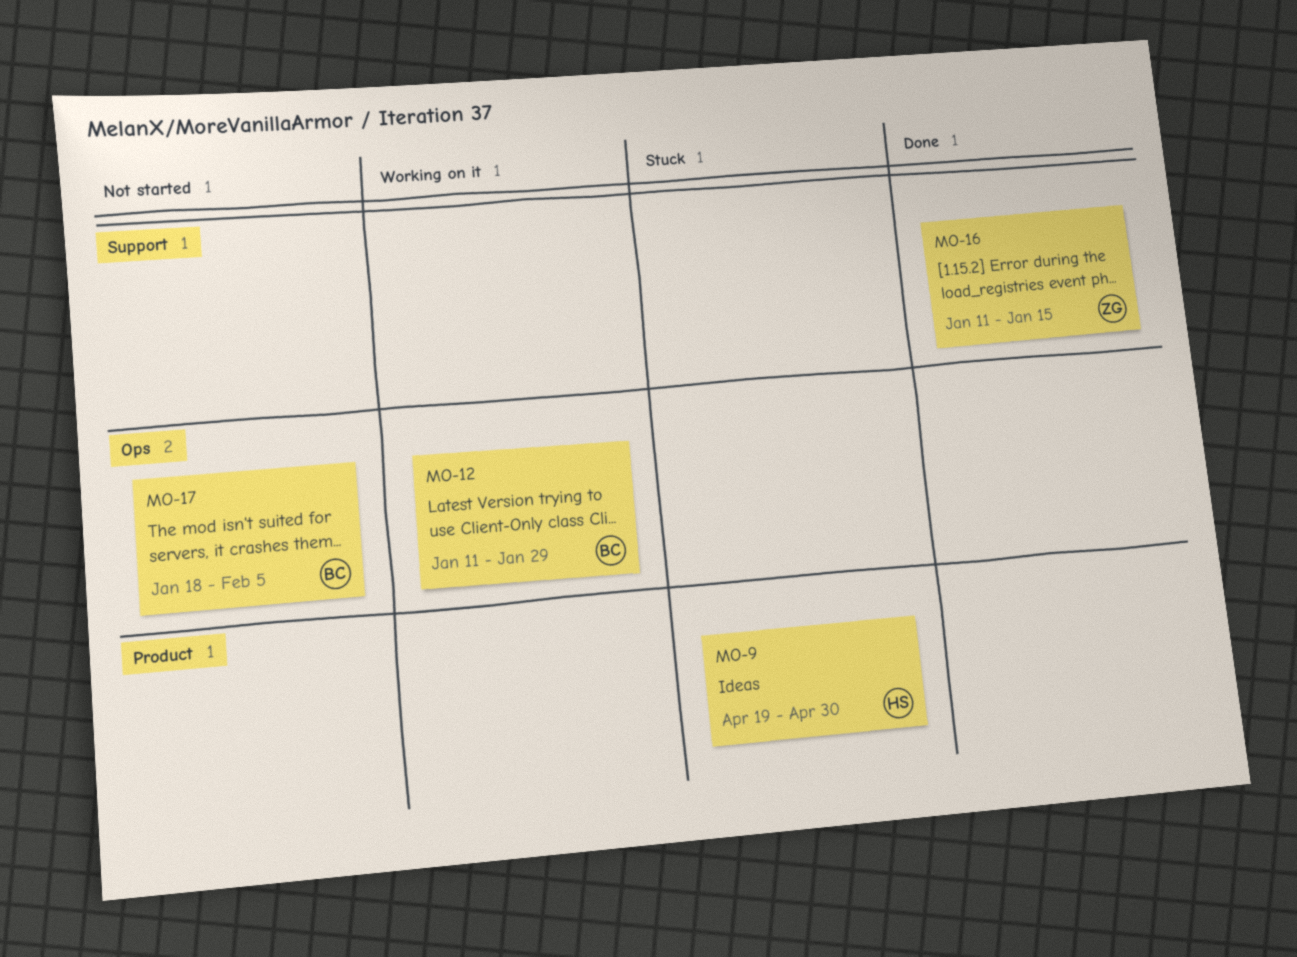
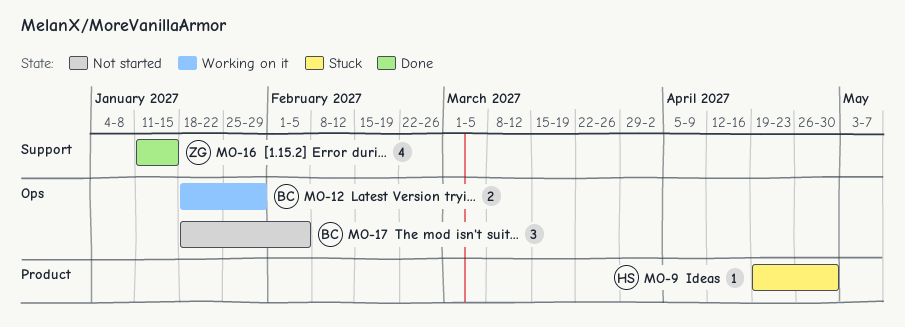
MO-12, start: Jan 11 -> Jan 18

